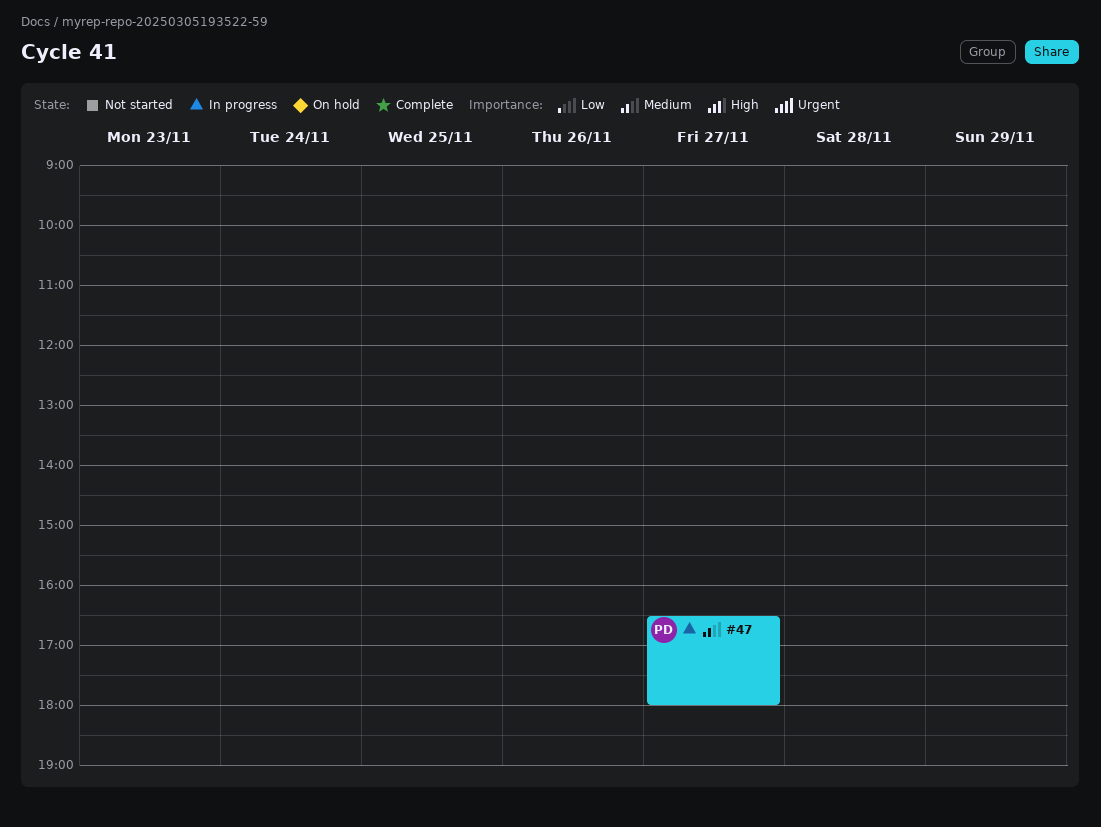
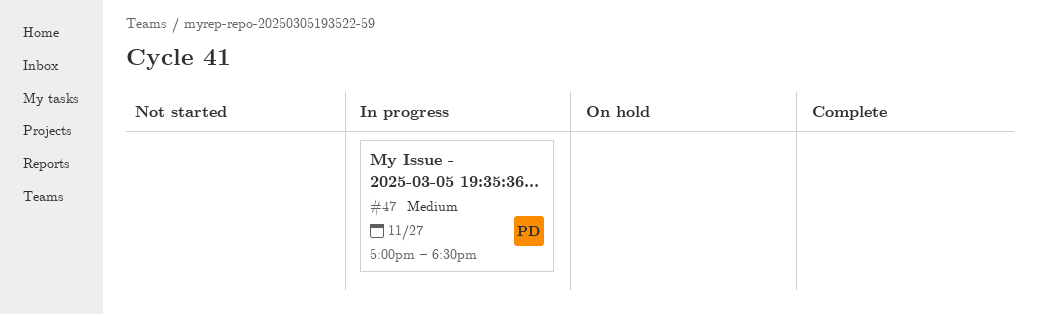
#47, begins: 16:30 -> 17:00
#47, ends: 18:00 -> 18:30

